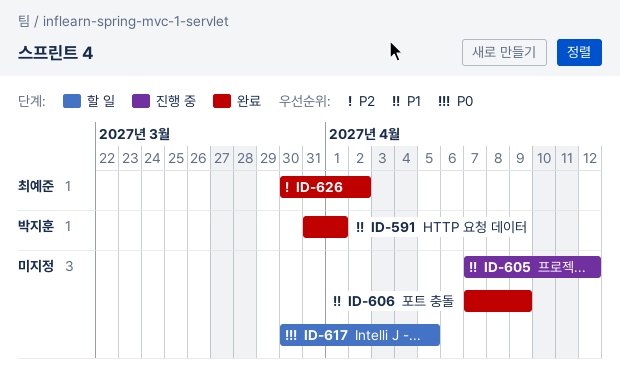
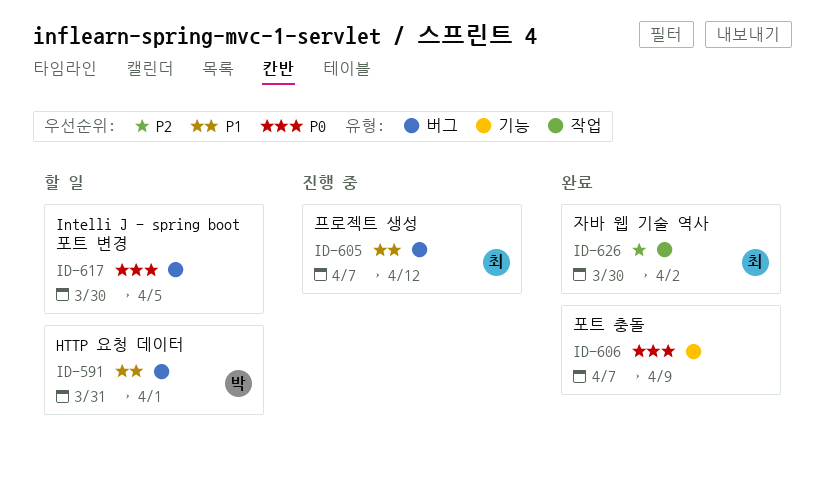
ID-591, status: 완료 -> 할 일
ID-605, owner: none -> 최예준
ID-606, priority: P1 -> P0

